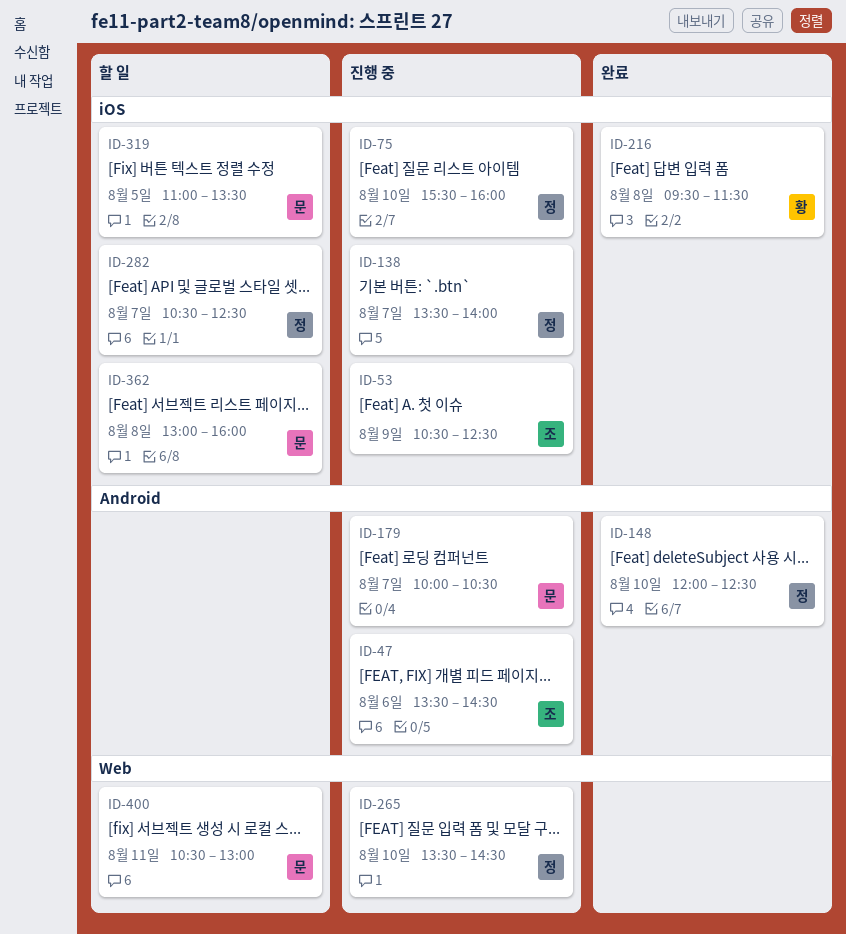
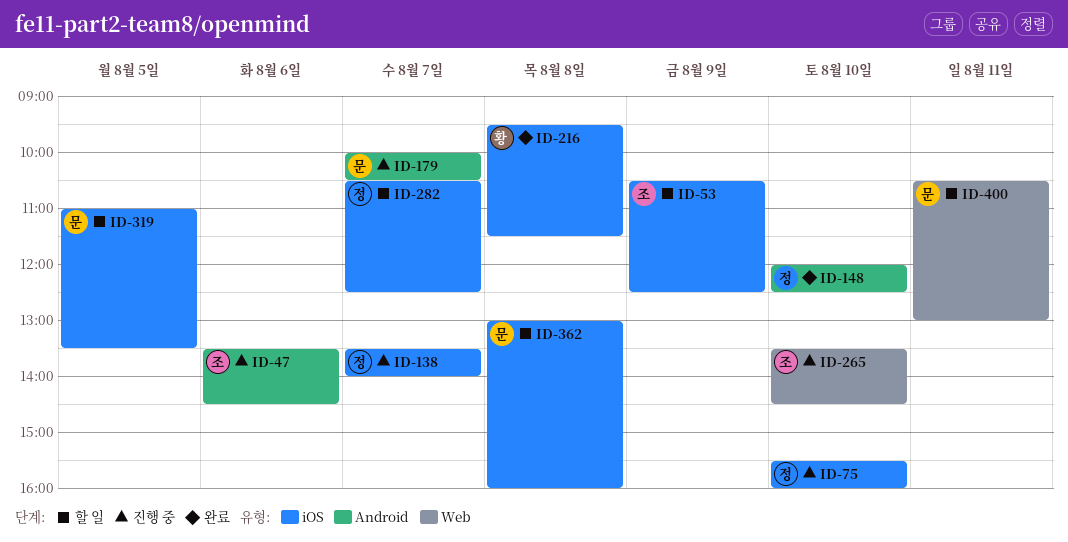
ID-53, status: 진행 중 -> 할 일
ID-265, owner: 정 -> 조

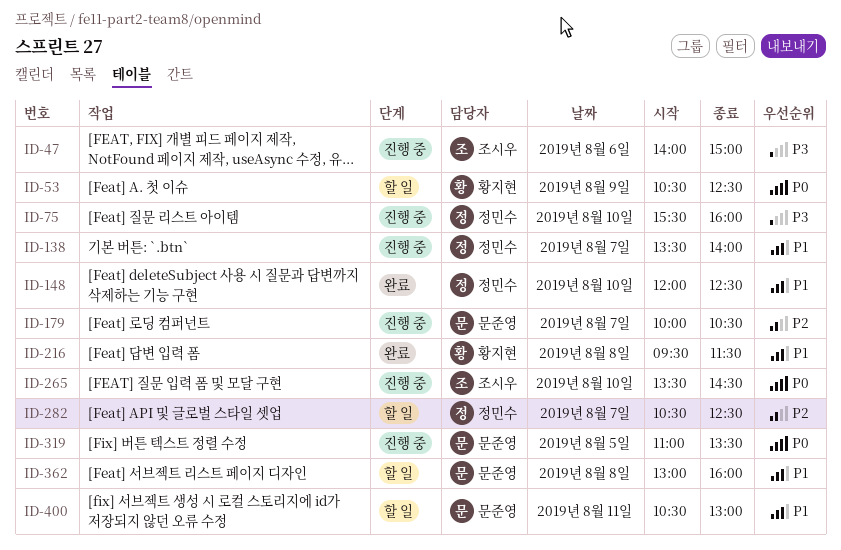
ID-47, begins: 13:30 -> 14:00
ID-47, ends: 14:30 -> 15:00
ID-53, owner: 조시우 -> 황지현
ID-319, status: 할 일 -> 진행 중

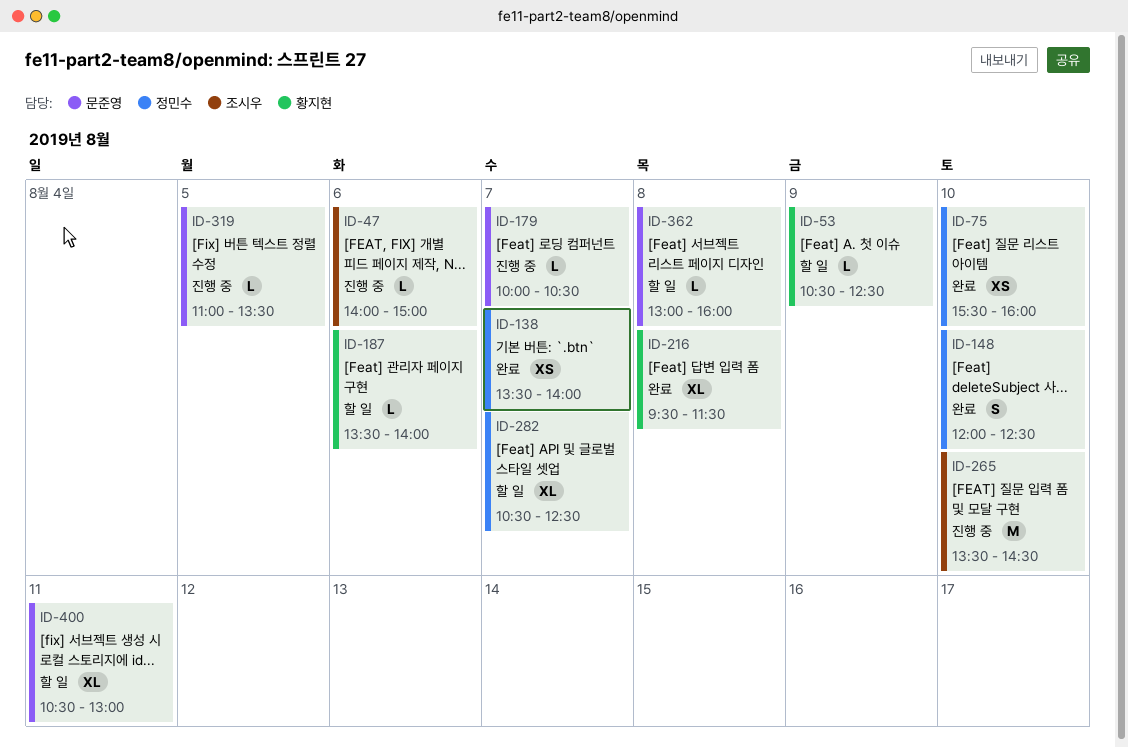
ID-75, status: 진행 중 -> 완료
ID-138, status: 진행 중 -> 완료
ID-187: none -> present

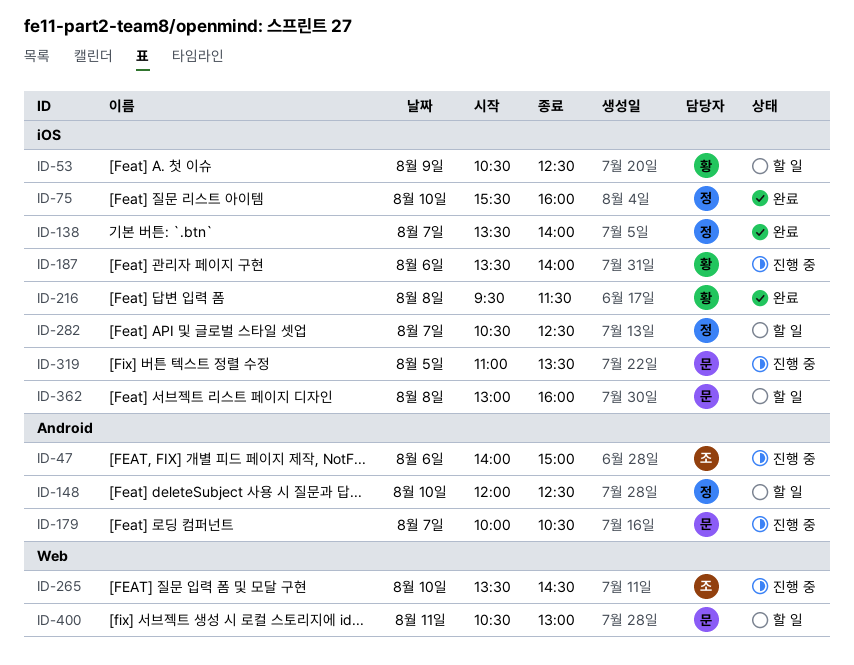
ID-148, status: 완료 -> 할 일
ID-187, status: 할 일 -> 진행 중

